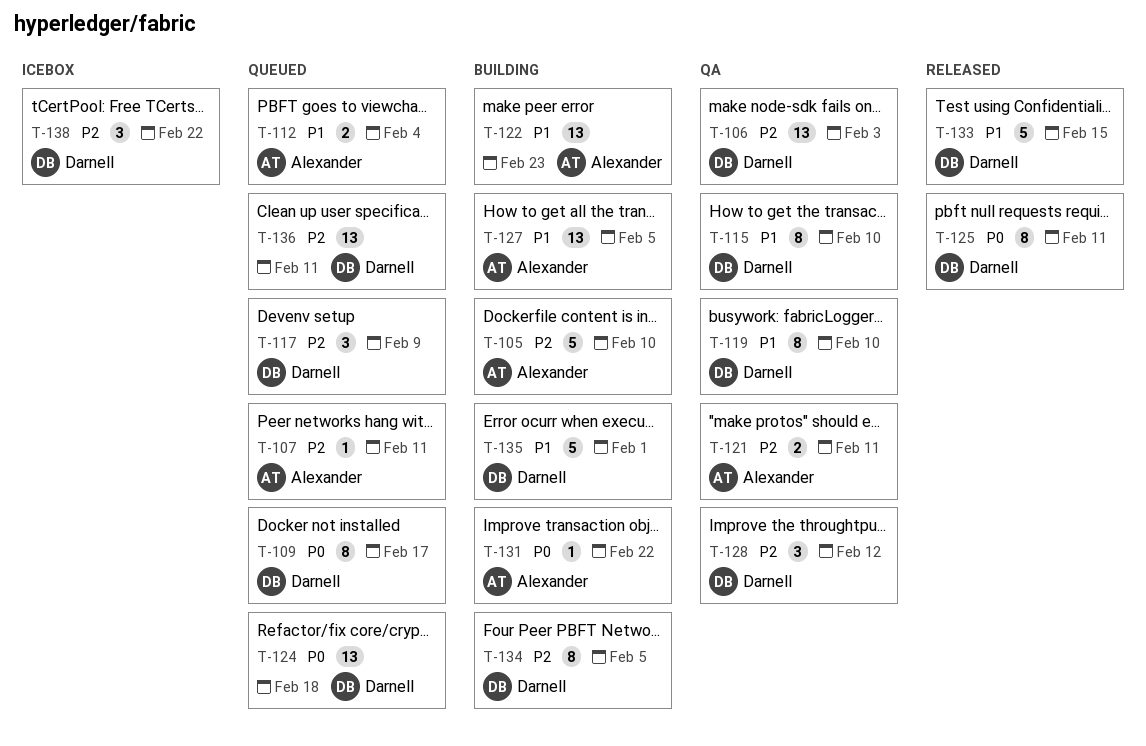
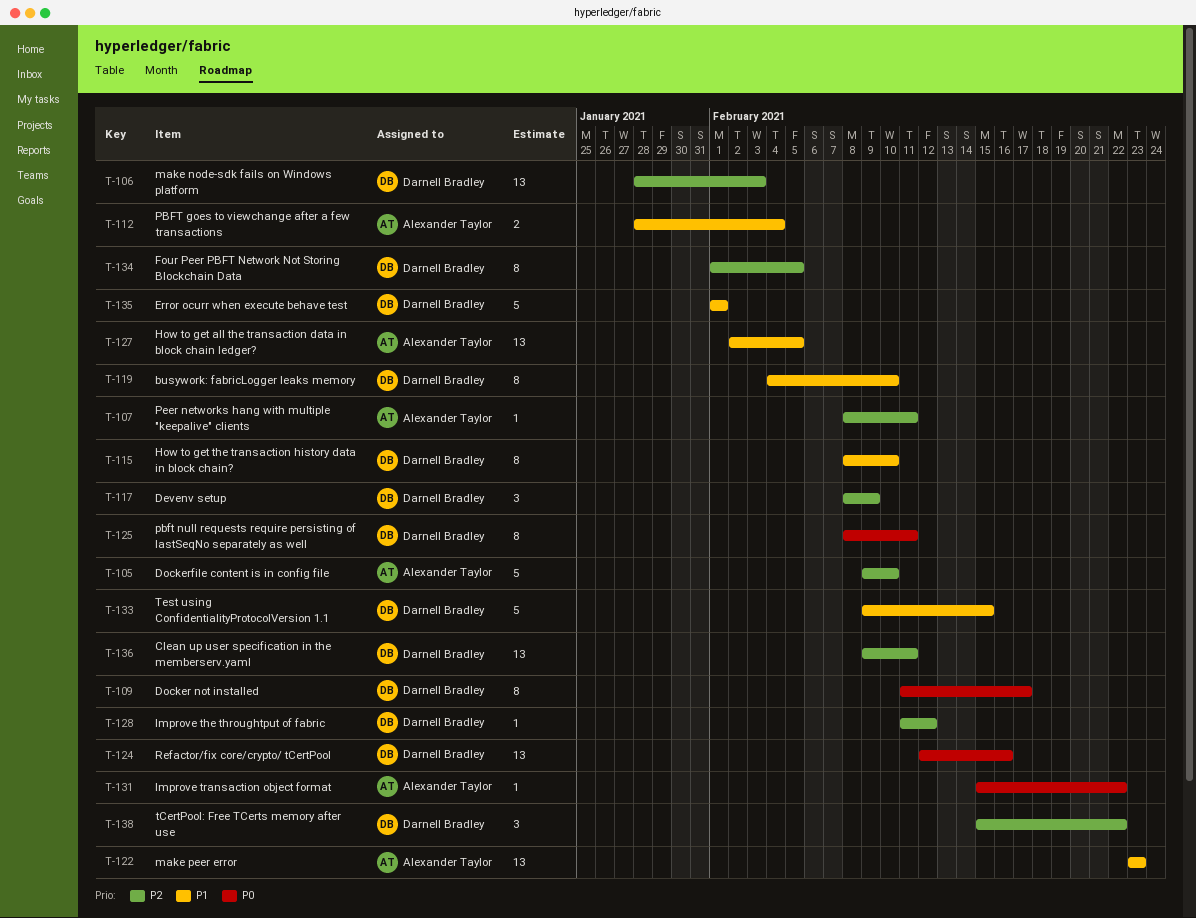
T-121: present -> none
T-124, due: Feb 18 -> Feb 16
T-128, estimate: 3 -> 1

